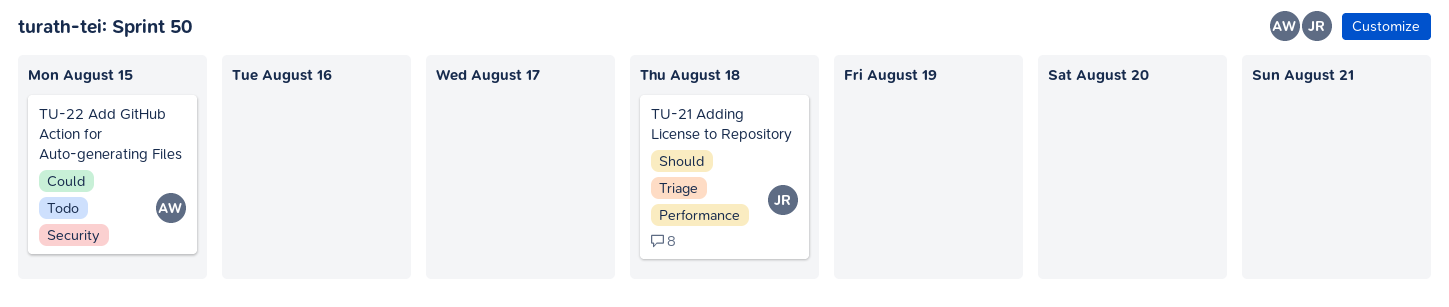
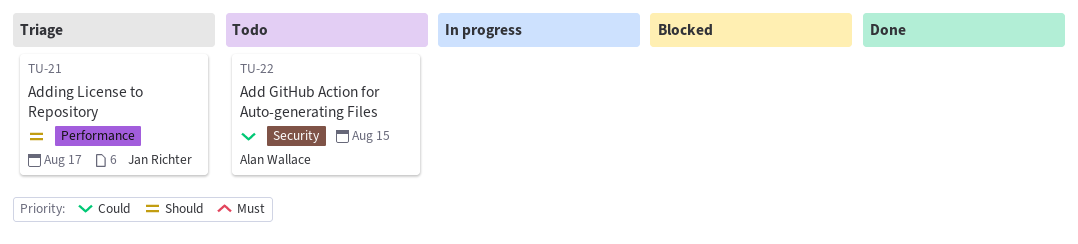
TU-21, due: Aug 18 -> Aug 17

